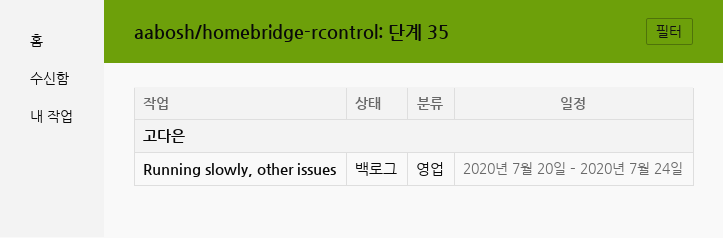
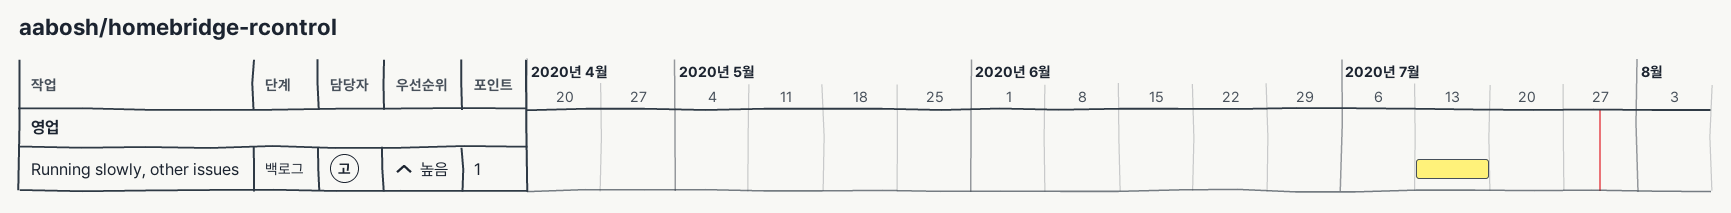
Running slowly, other issues, start: Jul 20 -> Jul 13
Running slowly, other issues, due: Jul 24 -> Jul 17

